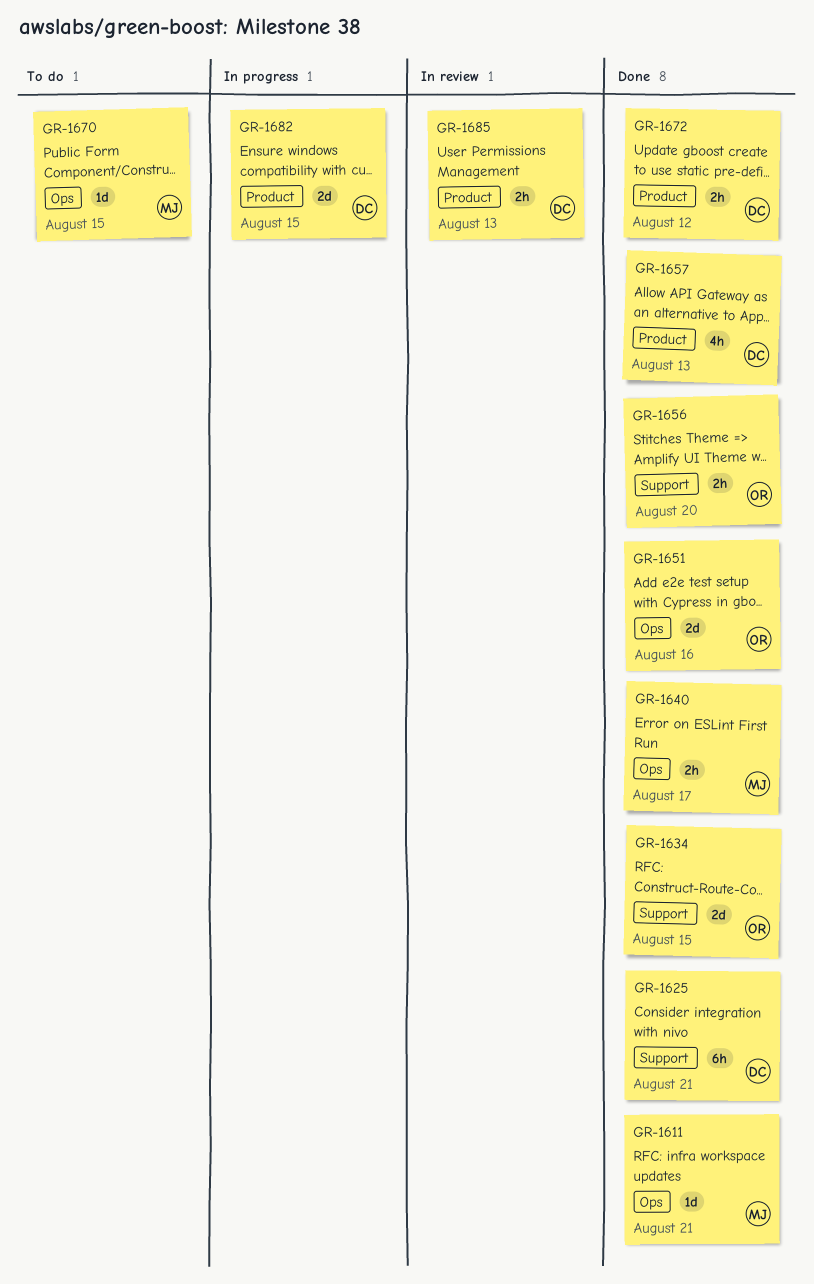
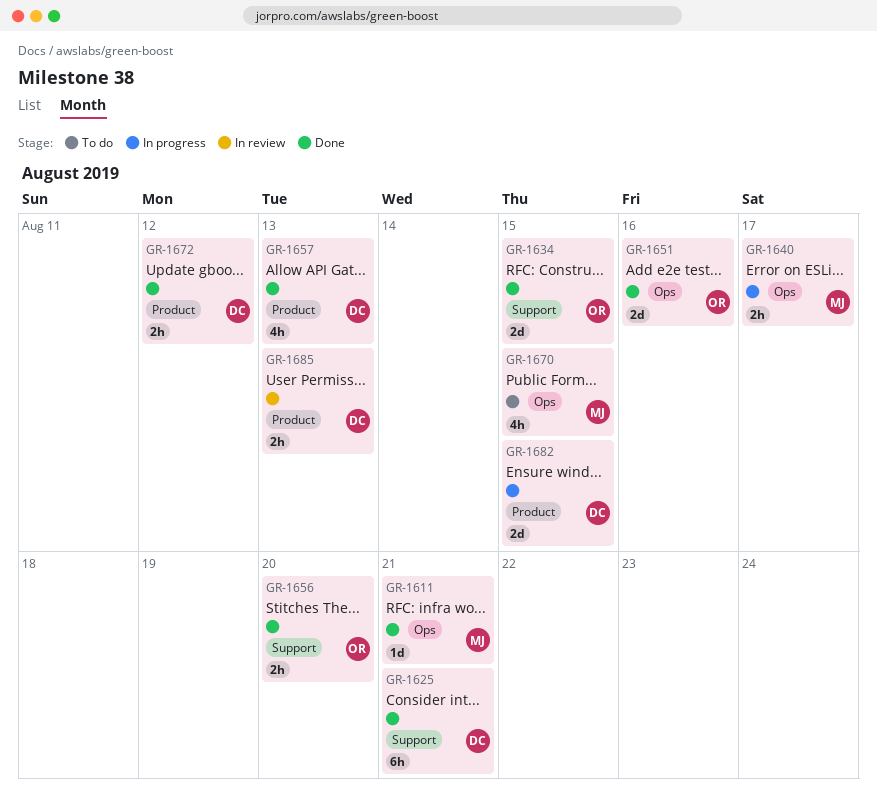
GR-1640, status: Done -> In progress
GR-1670, estimate: 1d -> 4h

